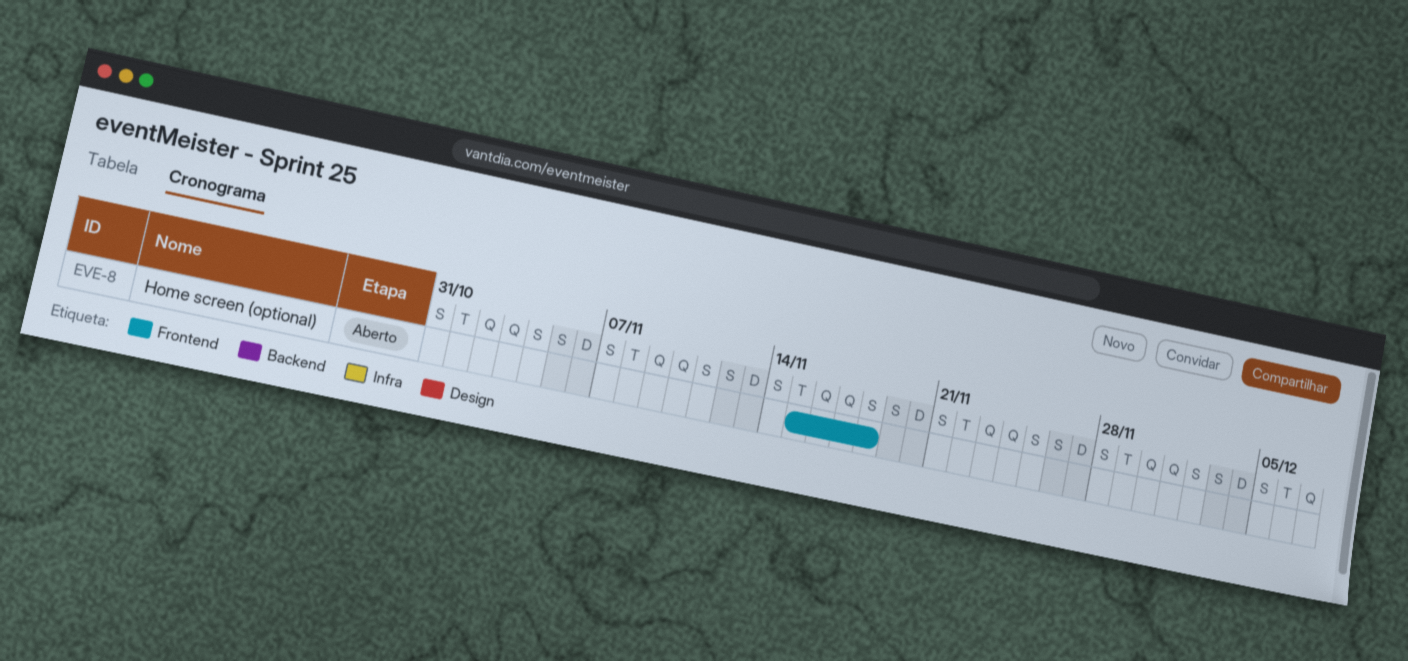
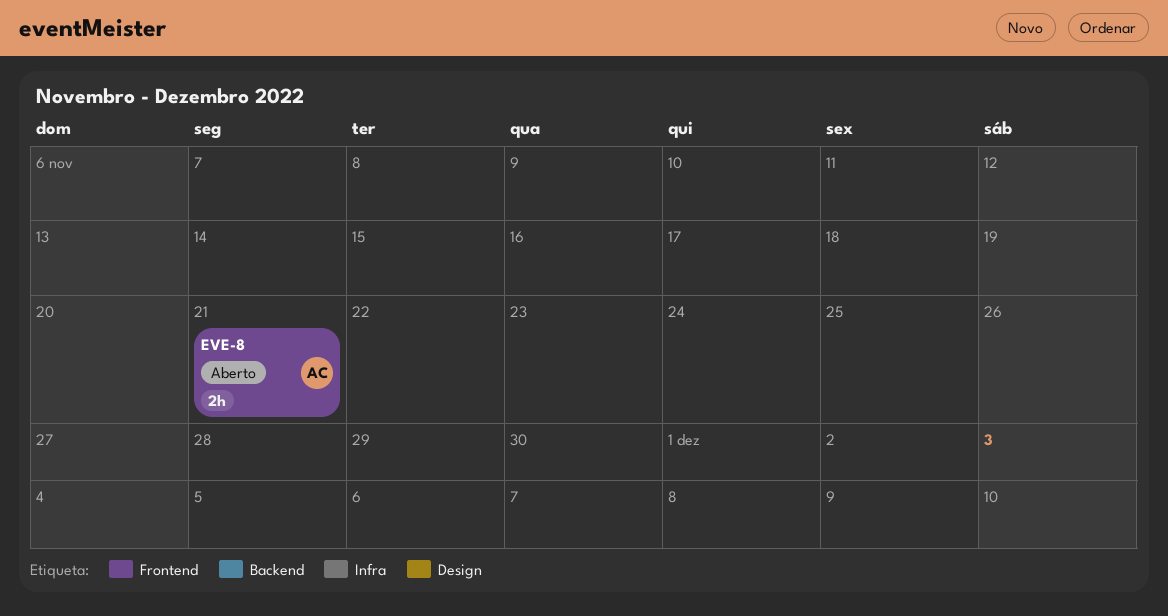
EVE-8, due: Nov 18 -> Nov 21

